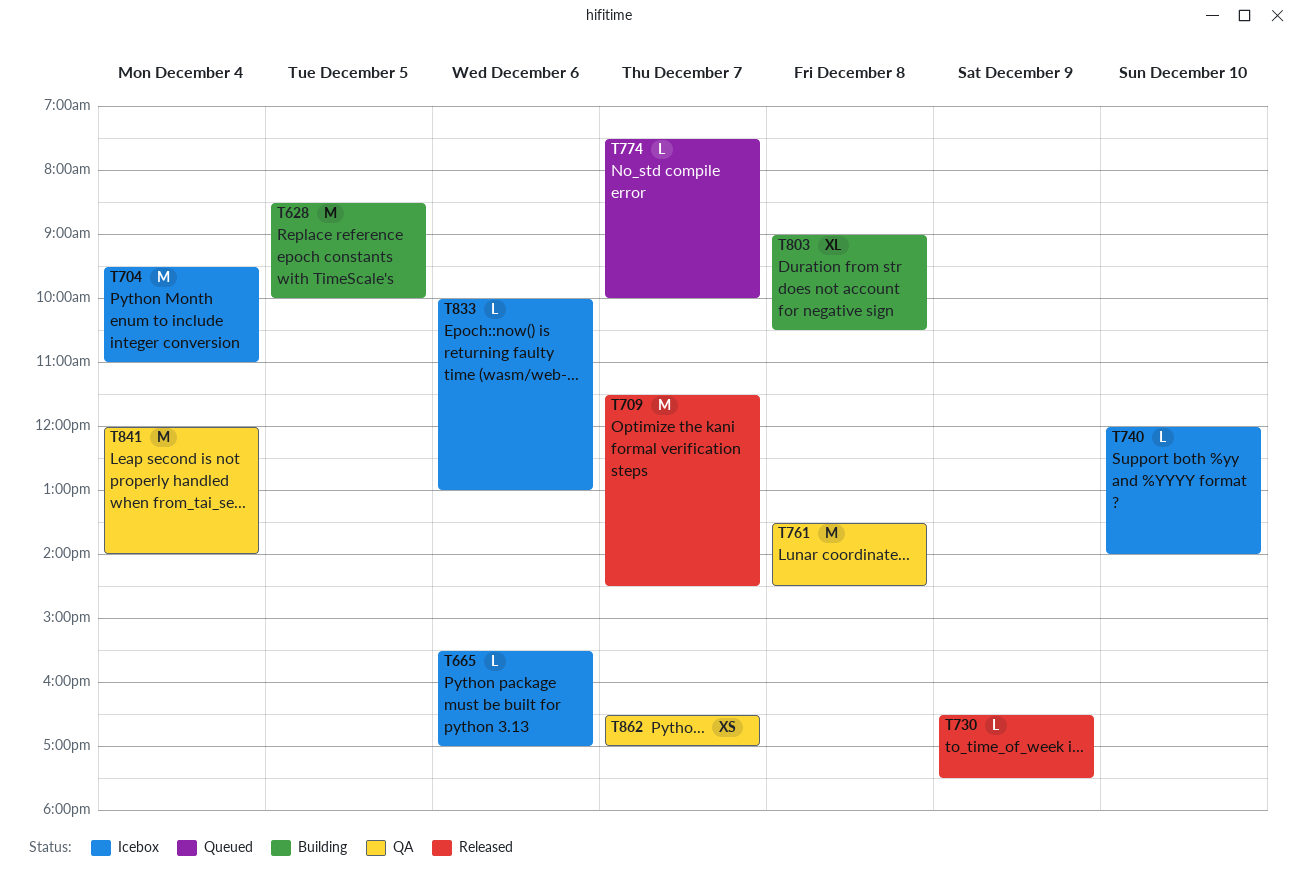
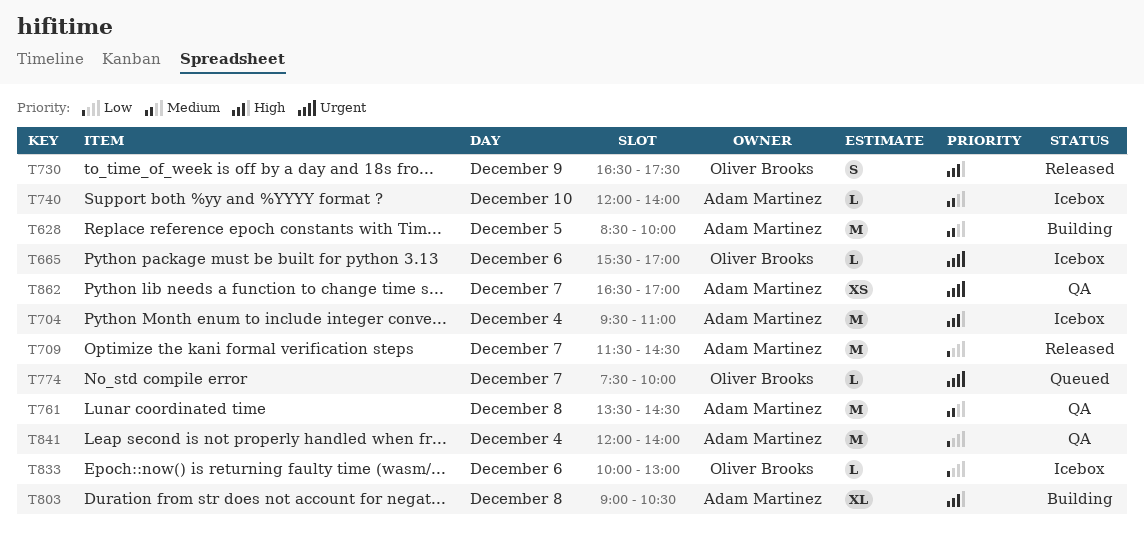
T730, estimate: L -> S

